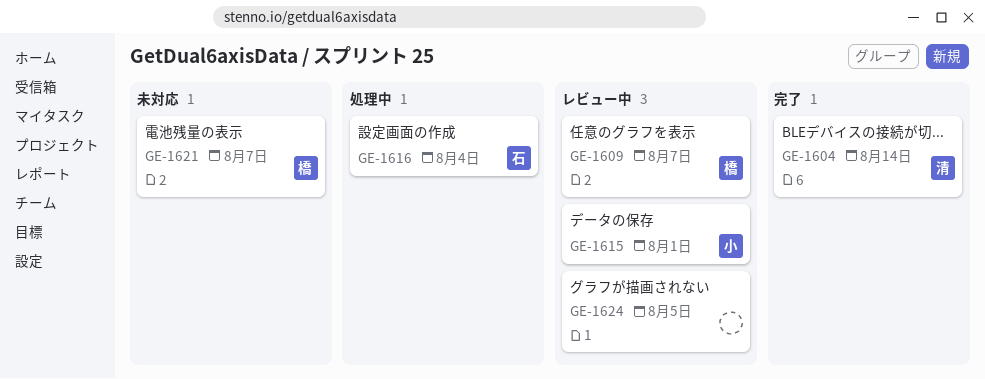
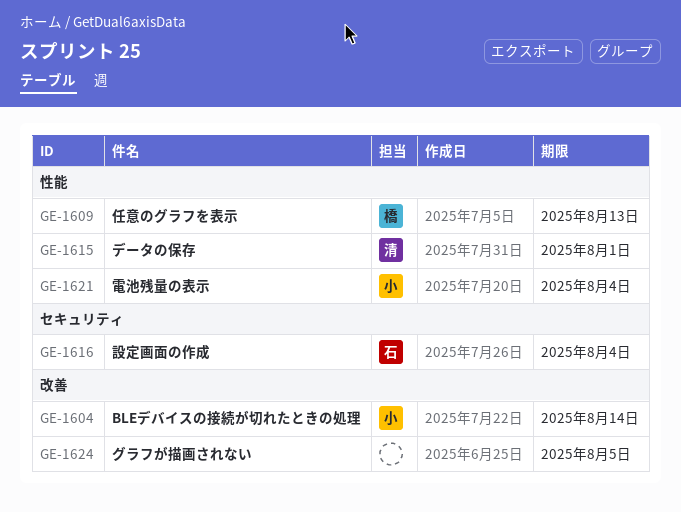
GE-1604, owner: 清 -> 小
GE-1609, due: Aug 7 -> Aug 13
GE-1615, owner: 小 -> 清
GE-1621, owner: 橋 -> 小
GE-1621, due: Aug 7 -> Aug 4

